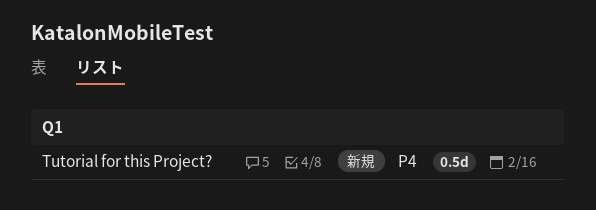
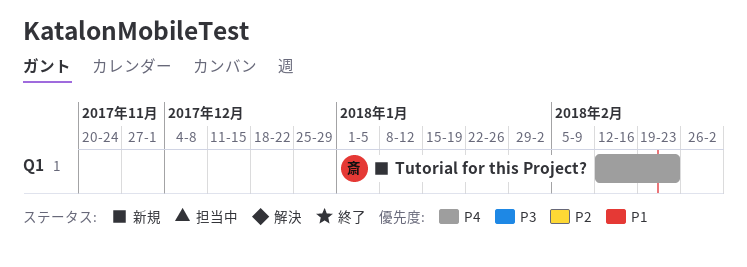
Tutorial for this Project?, due: Feb 16 -> Feb 23

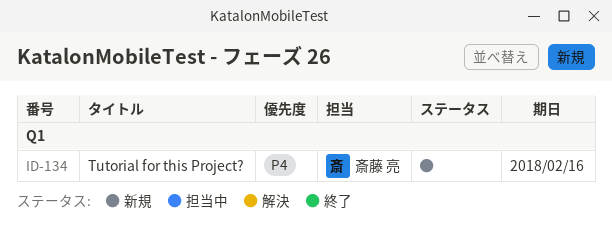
Tutorial for this Project?, due: Feb 23 -> Feb 16

